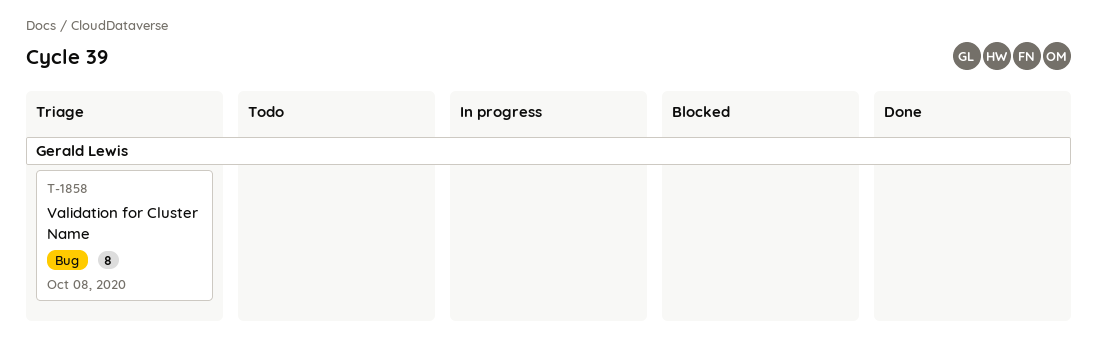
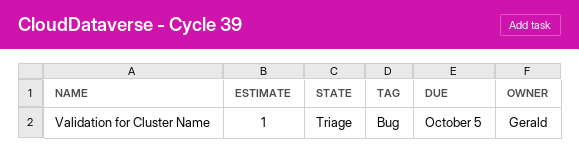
Validation for Cluster Name, estimate: 8 -> 1
Validation for Cluster Name, due: Oct 8 -> Oct 5

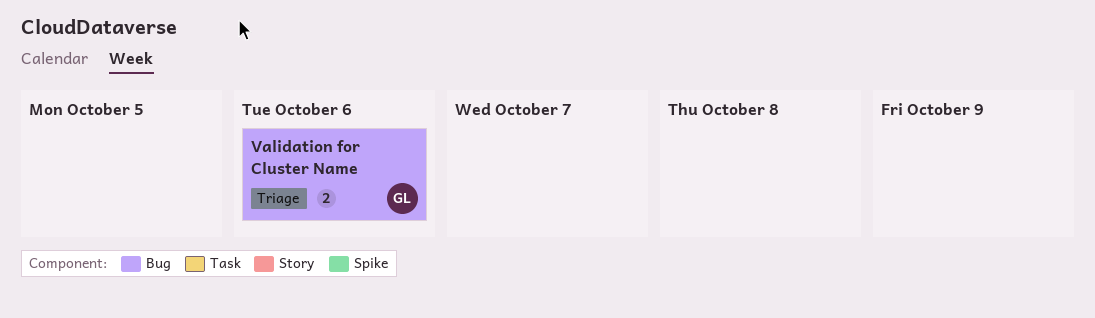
Validation for Cluster Name, estimate: 1 -> 2
Validation for Cluster Name, due: Oct 5 -> Oct 6

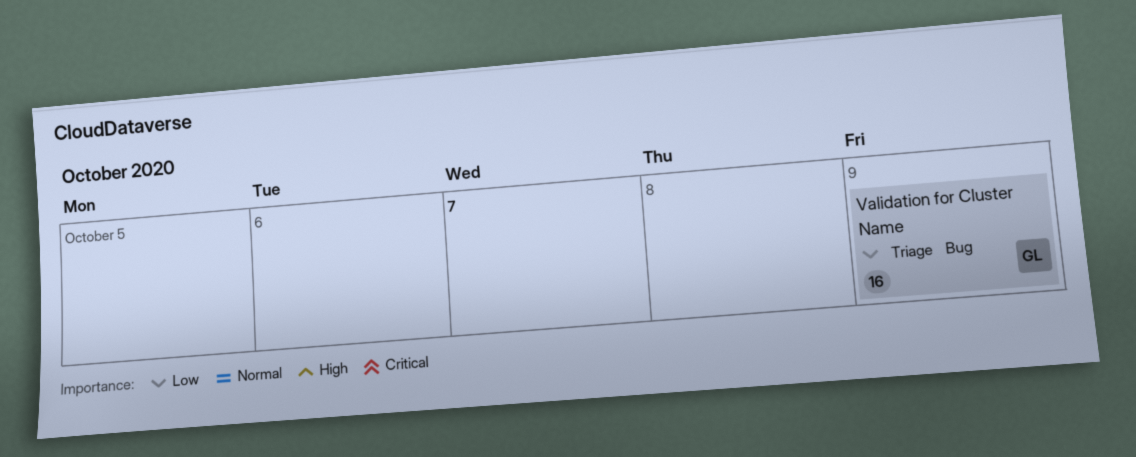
Validation for Cluster Name, estimate: 2 -> 16
Validation for Cluster Name, due: Oct 6 -> Oct 9

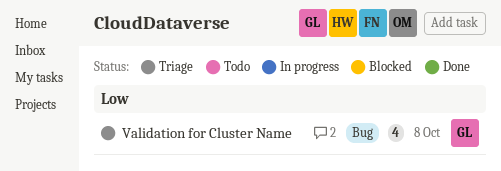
Validation for Cluster Name, estimate: 16 -> 4
Validation for Cluster Name, due: Oct 9 -> Oct 8

